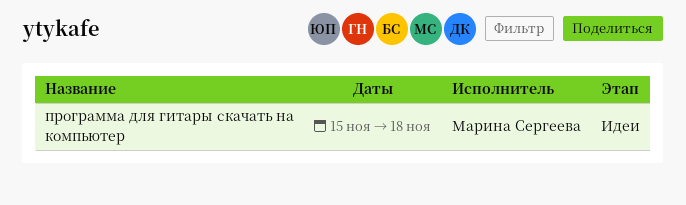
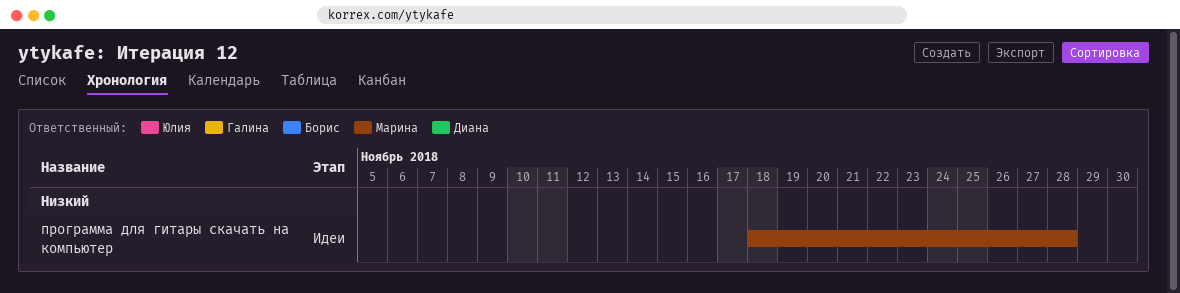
программа для гитары скачать на компьютер, start: Nov 15 -> Nov 18
программа для гитары скачать на компьютер, due: Nov 18 -> Nov 28

